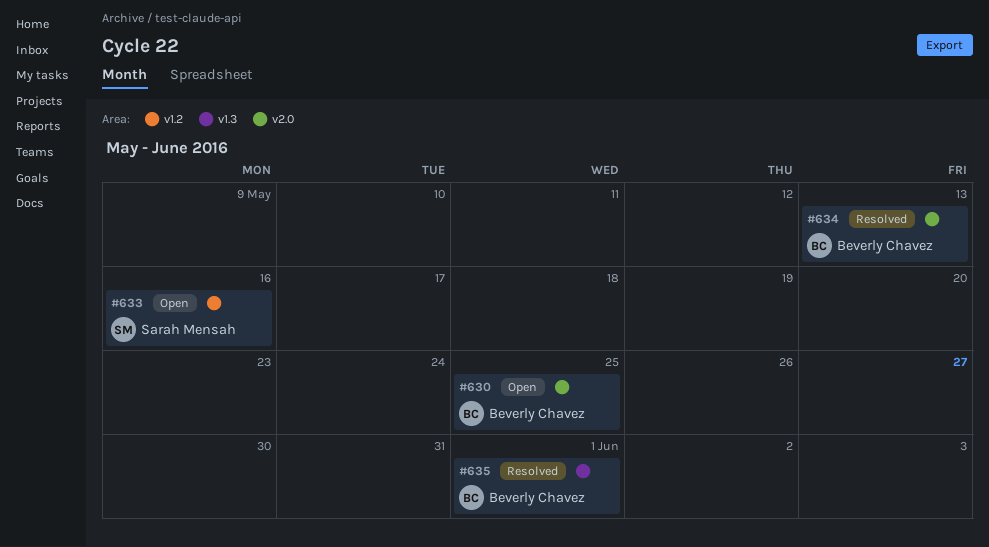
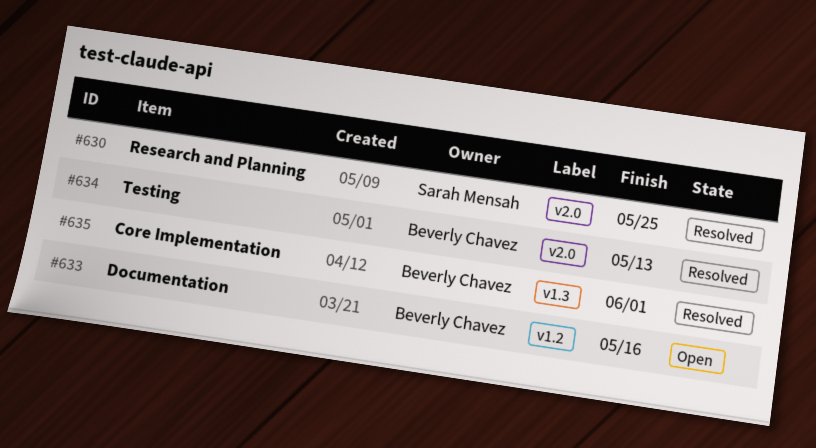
#630, status: Open -> Resolved
#630, owner: Beverly Chavez -> Sarah Mensah
#633, owner: Sarah Mensah -> Beverly Chavez

